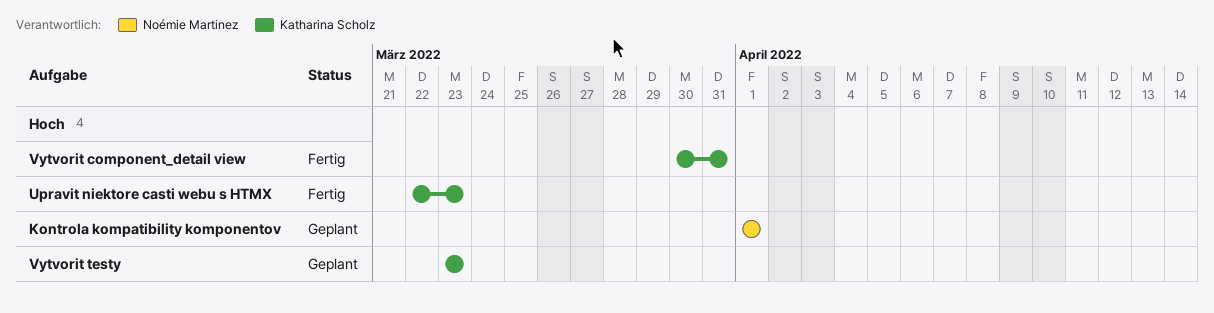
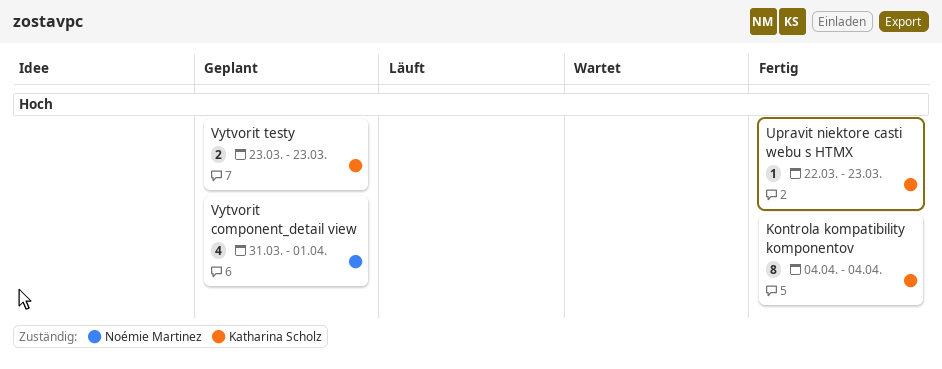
Kontrola kompatibility komponentov, status: Geplant -> Fertig
Kontrola kompatibility komponentov, owner: Noémie Martinez -> Katharina Scholz
Kontrola kompatibility komponentov, start: Apr 1 -> Apr 4
Kontrola kompatibility komponentov, due: Apr 1 -> Apr 4
Vytvorit component_detail view, status: Fertig -> Geplant
Vytvorit component_detail view, owner: Katharina Scholz -> Noémie Martinez
Vytvorit component_detail view, start: Mar 30 -> Mar 31
Vytvorit component_detail view, due: Mar 31 -> Apr 1

